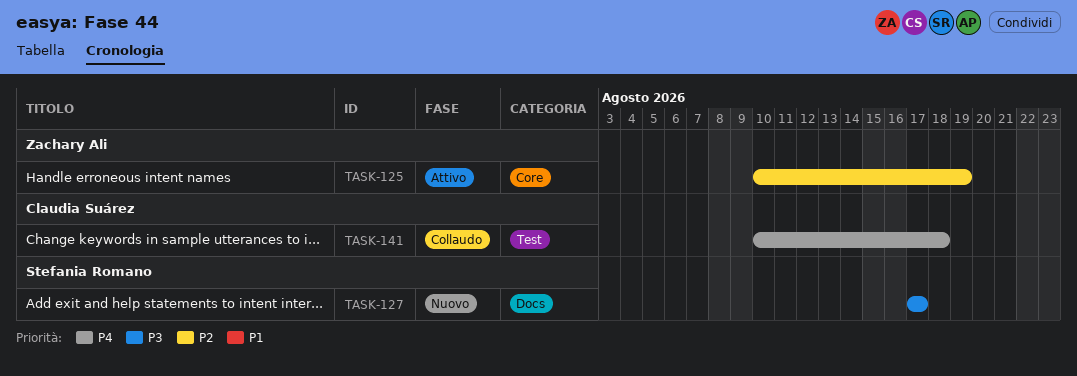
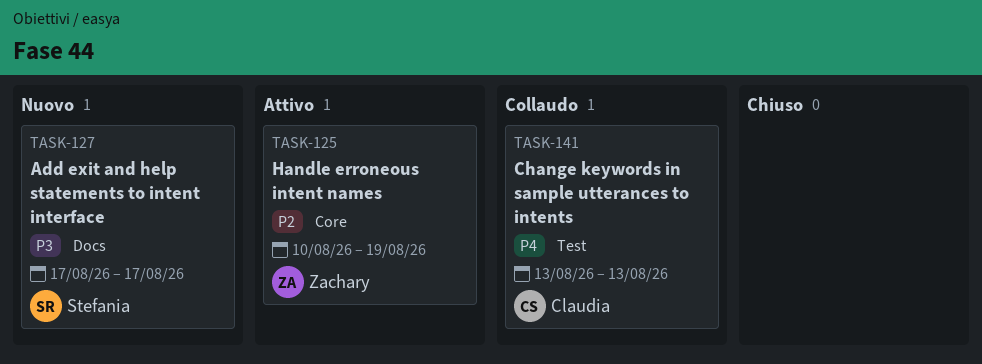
TASK-141, start: Aug 10 -> Aug 13
TASK-141, due: Aug 18 -> Aug 13

